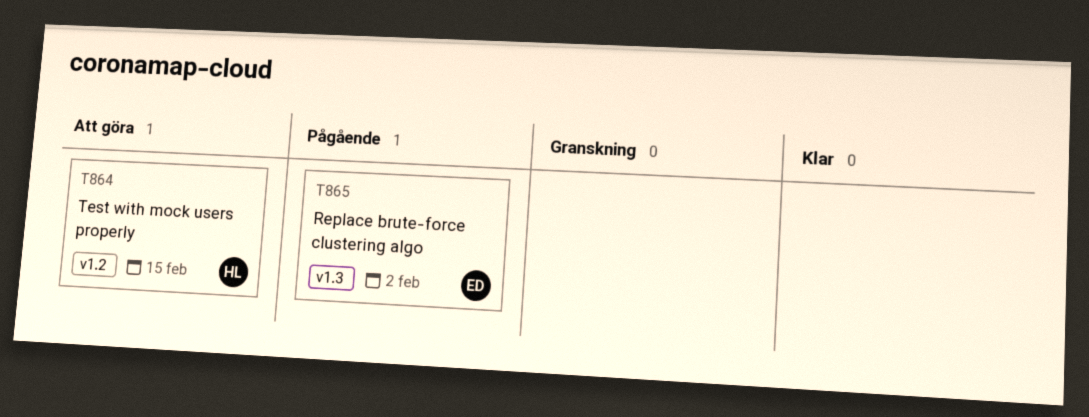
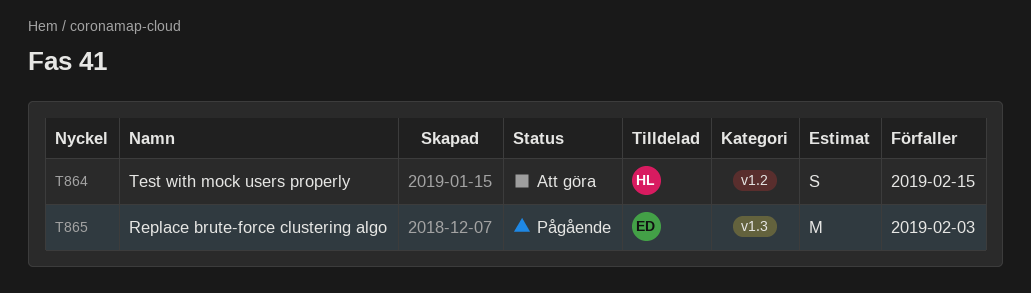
T865, due: Feb 2 -> Feb 3

